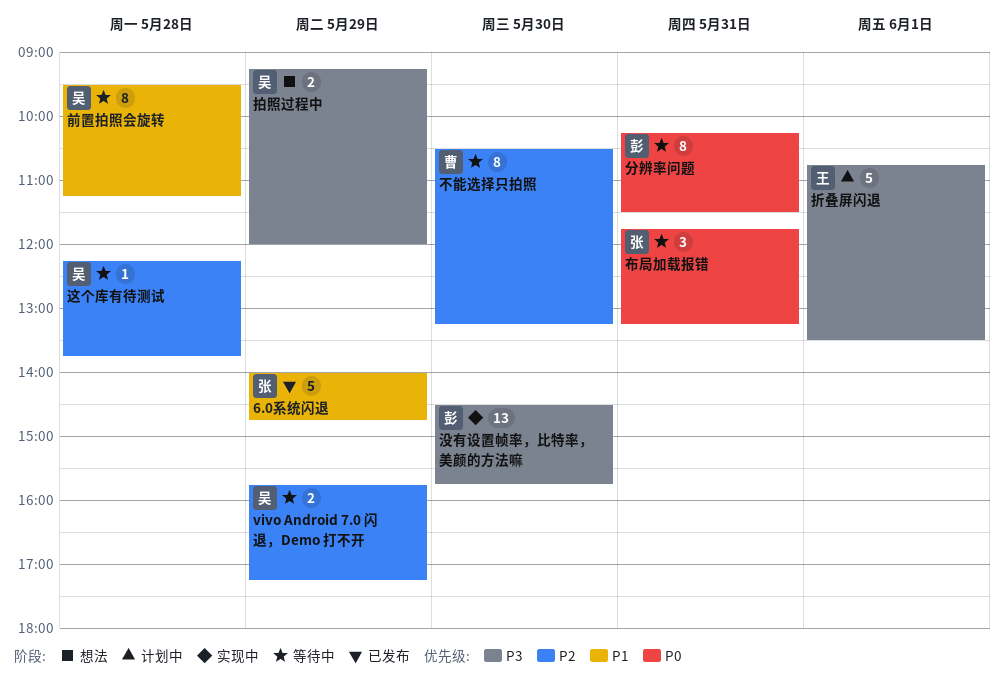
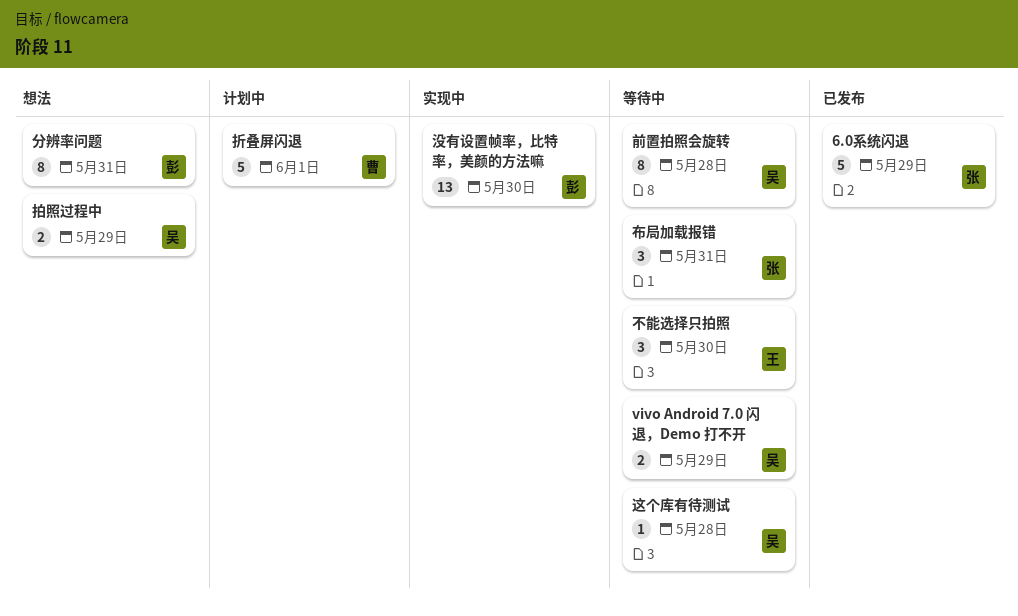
不能选择只拍照, owner: 曹 -> 王
不能选择只拍照, estimate: 8 -> 3
分辨率问题, status: 等待中 -> 想法
折叠屏闪退, owner: 王 -> 曹

